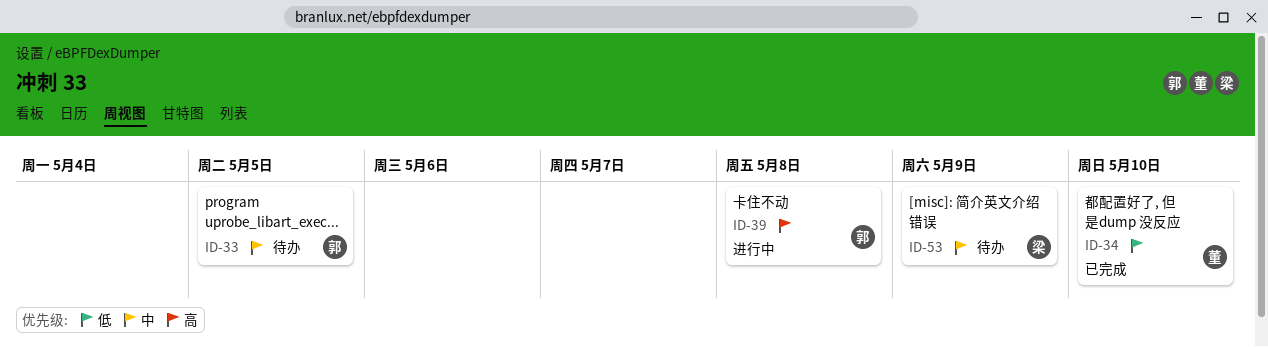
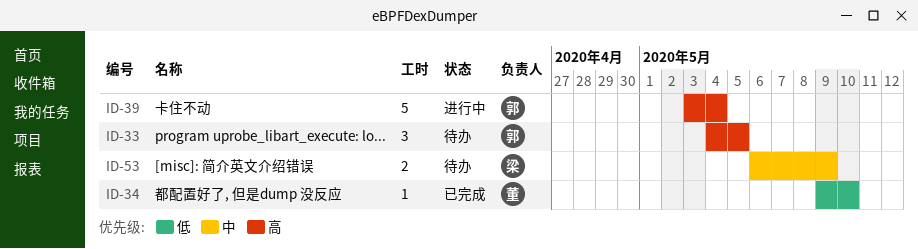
ID-33, priority: 中 -> 高
ID-39, due: May 8 -> May 4

